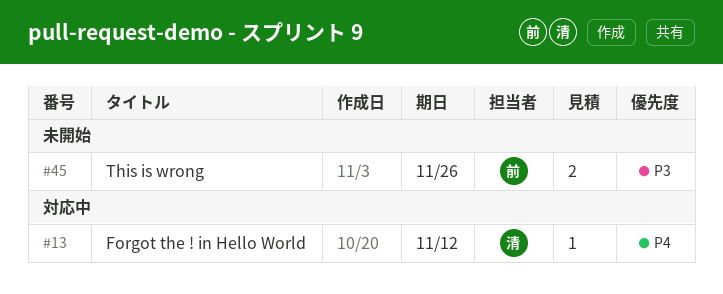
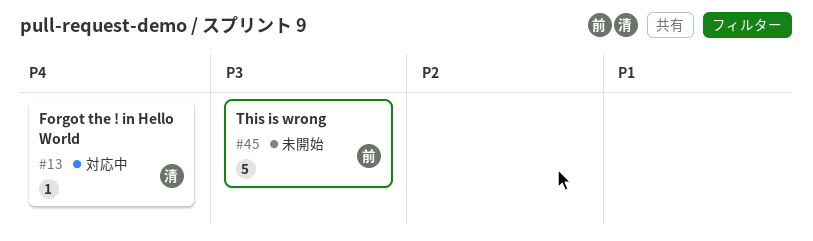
#45, estimate: 2 -> 5

